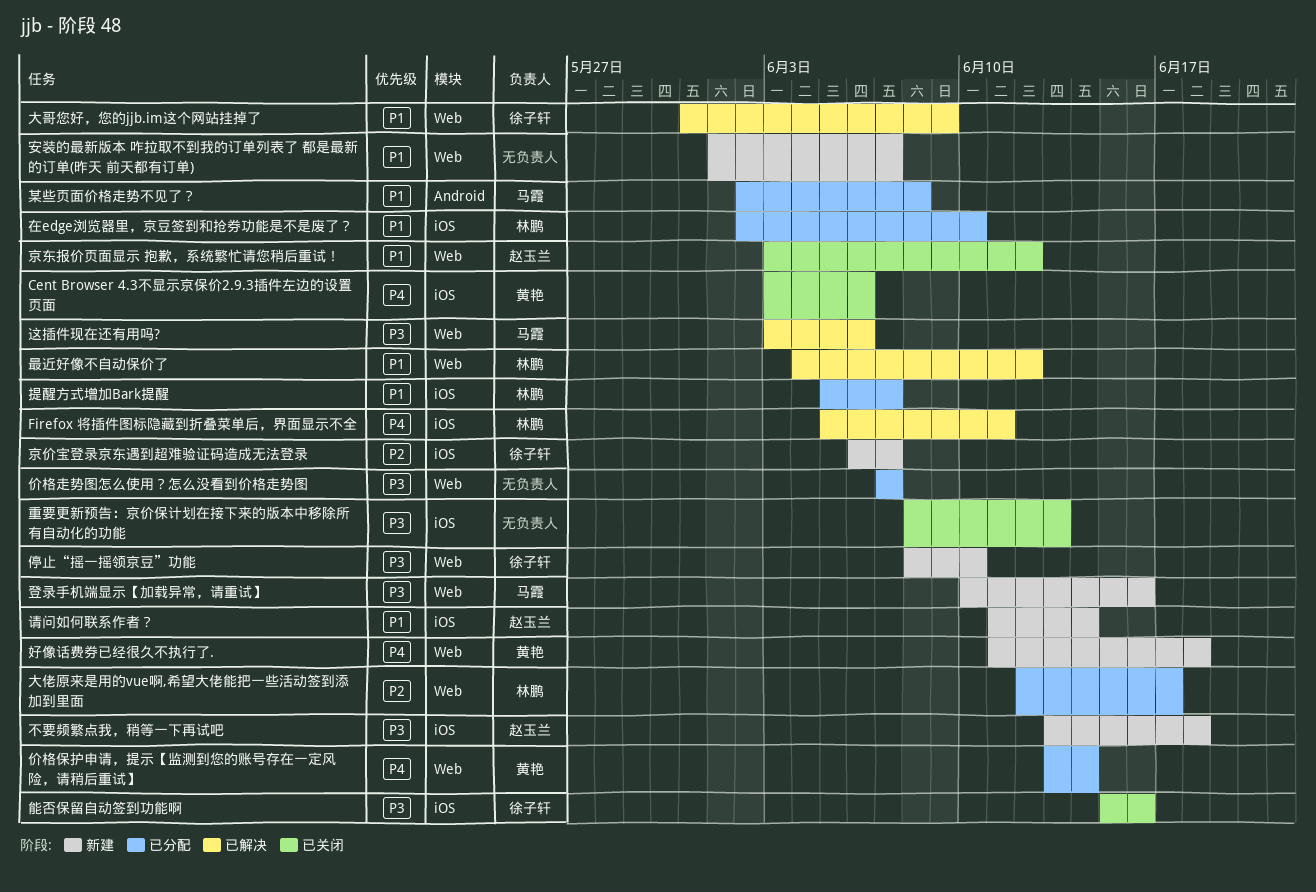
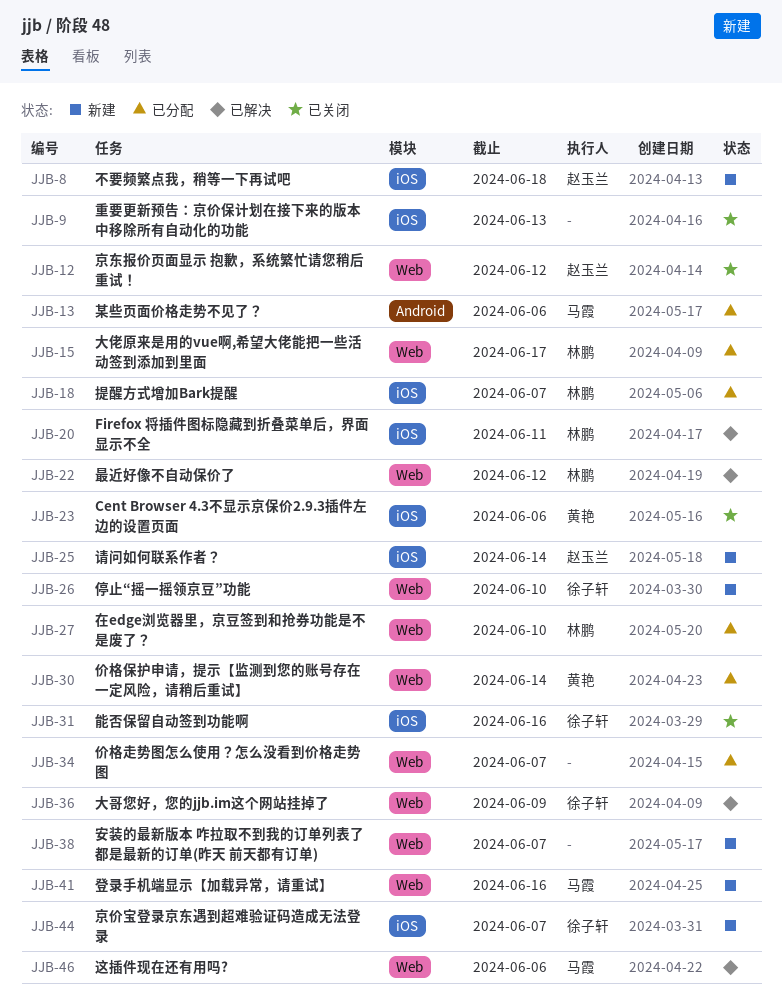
在edge浏览器里，京豆签到和抢券功能是不是废了？, label: iOS -> Web
好像话费券已经很久不执行了.: present -> none
某些页面价格走势不见了？, due: Jun 8 -> Jun 6

